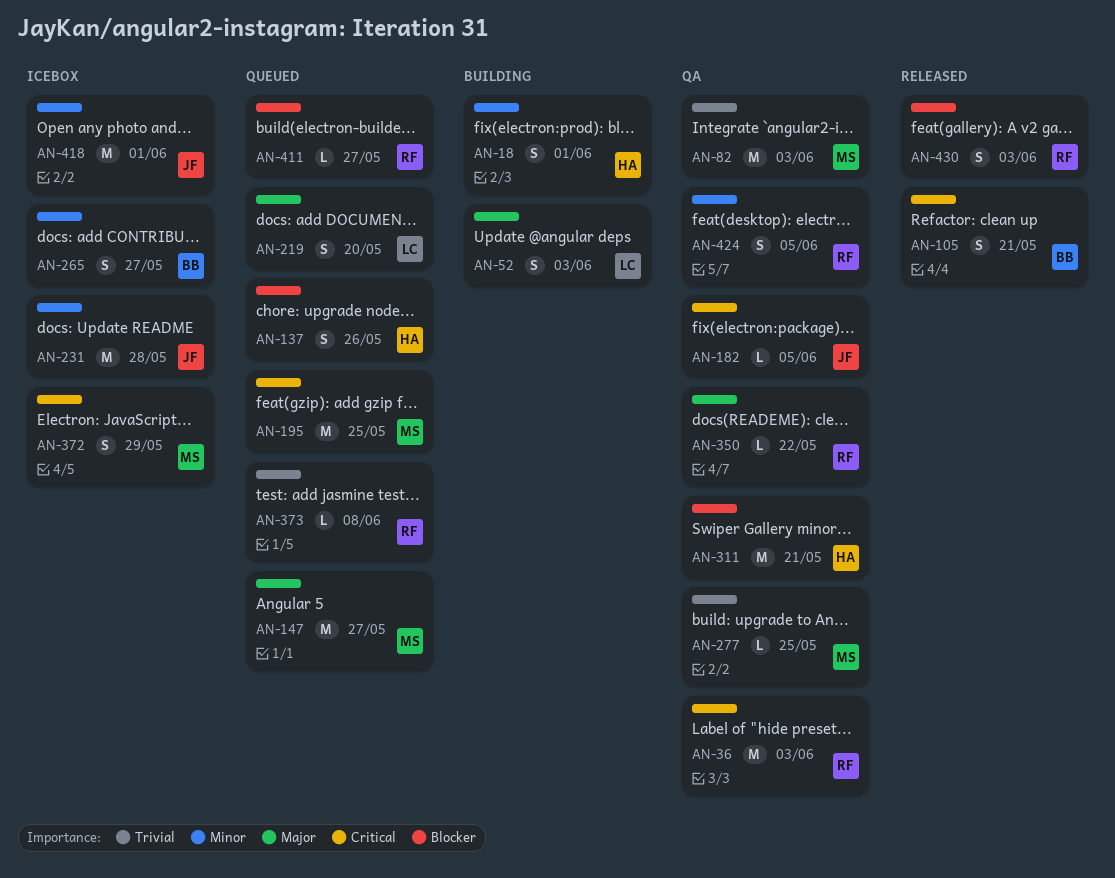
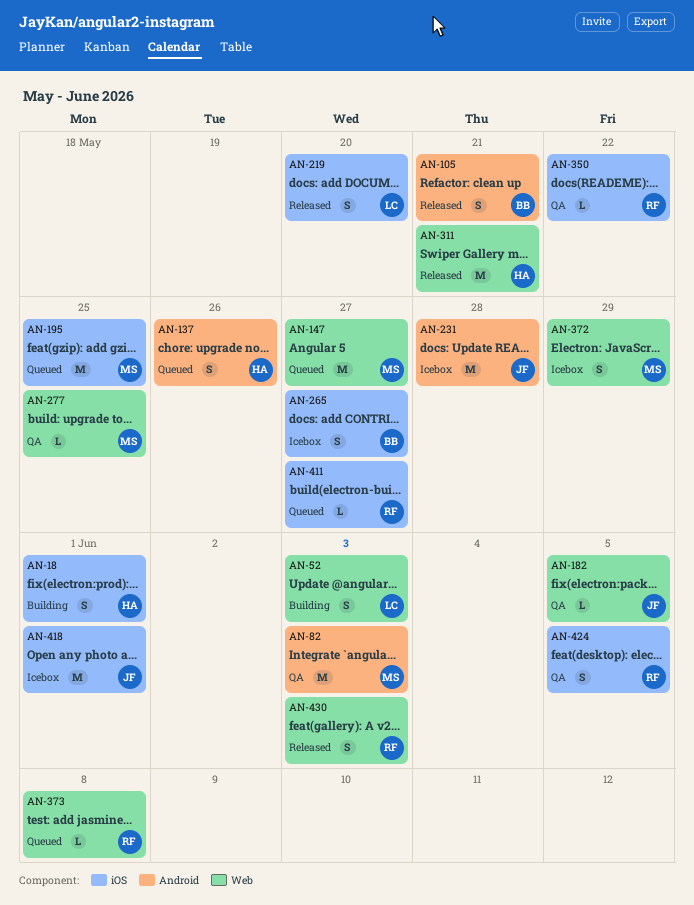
AN-36: present -> none
AN-219, status: Queued -> Released
AN-311, status: QA -> Released

